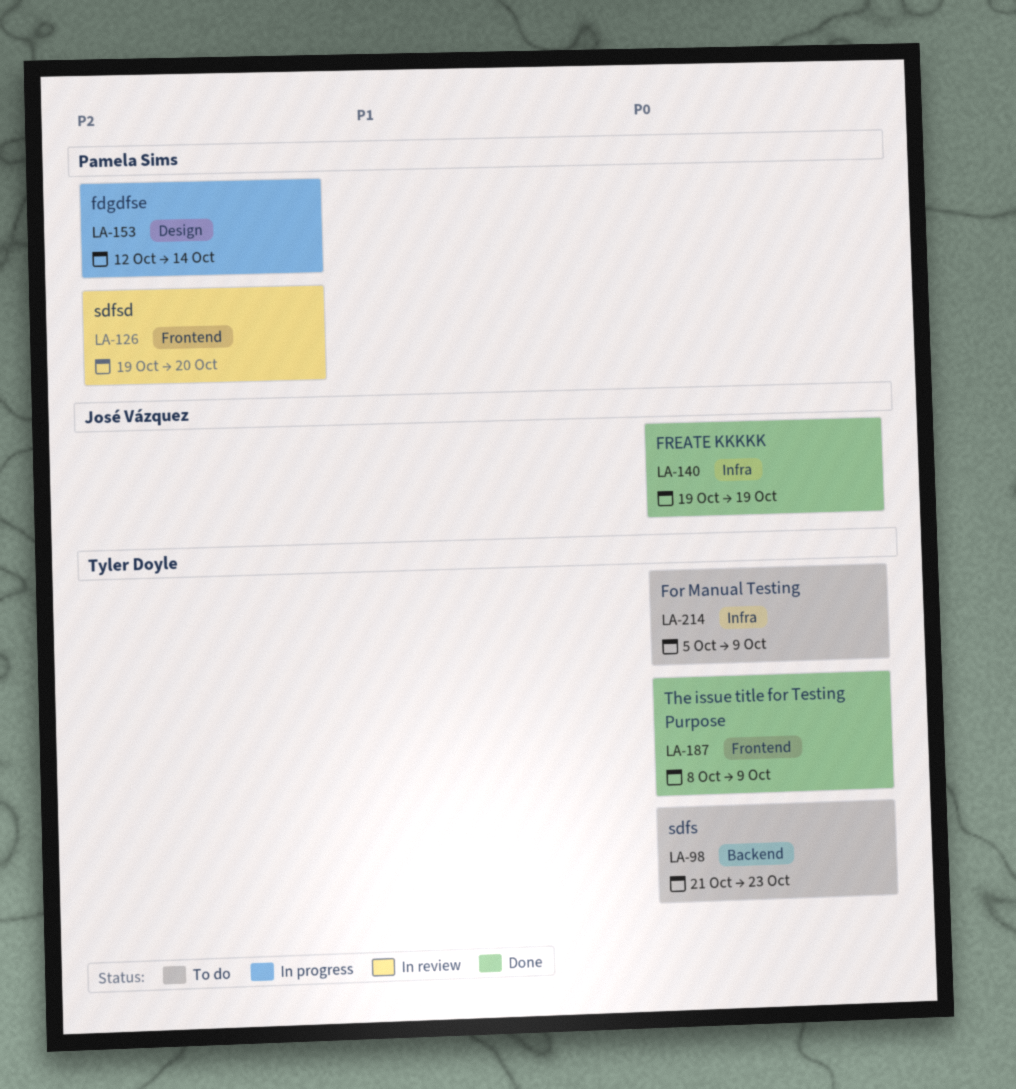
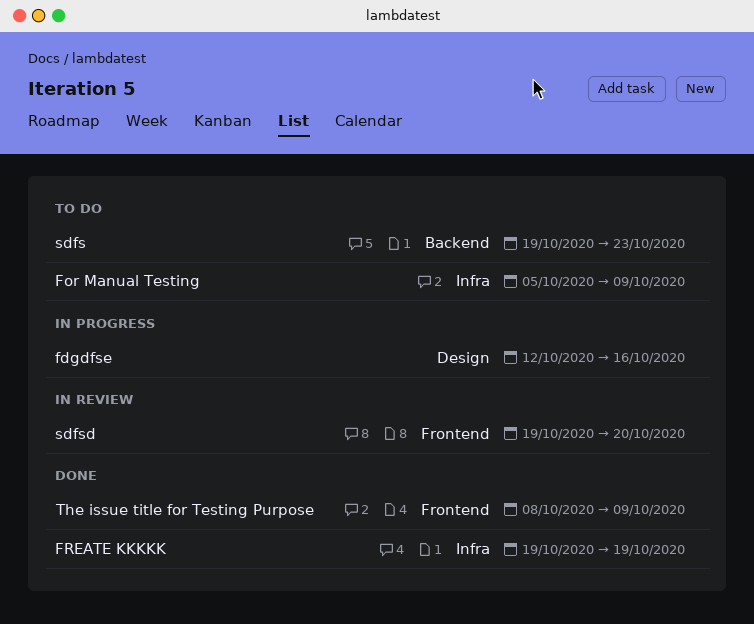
fdgdfse, due: Oct 14 -> Oct 16
sdfs, start: Oct 21 -> Oct 19

